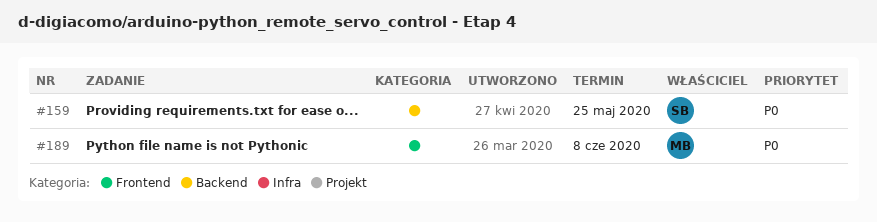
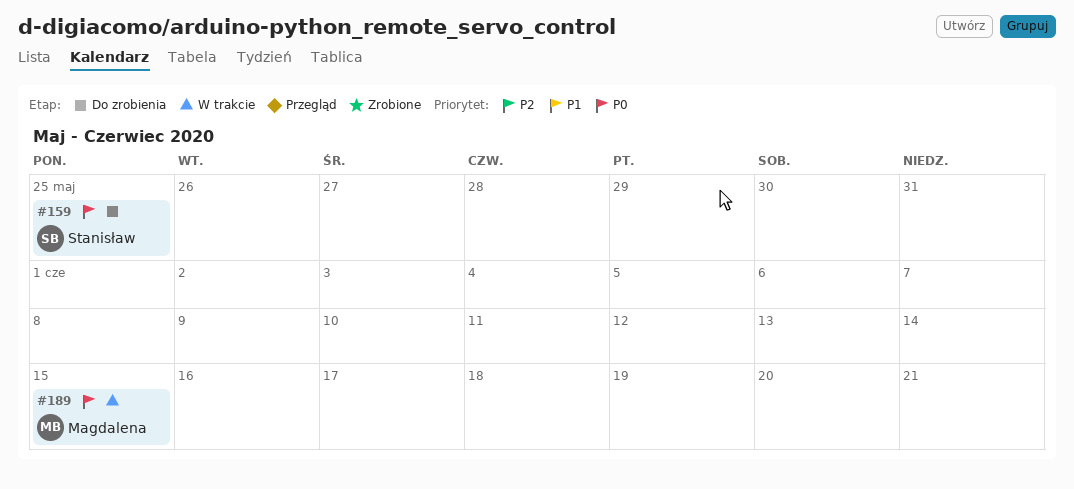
#189, due: Jun 8 -> Jun 15

